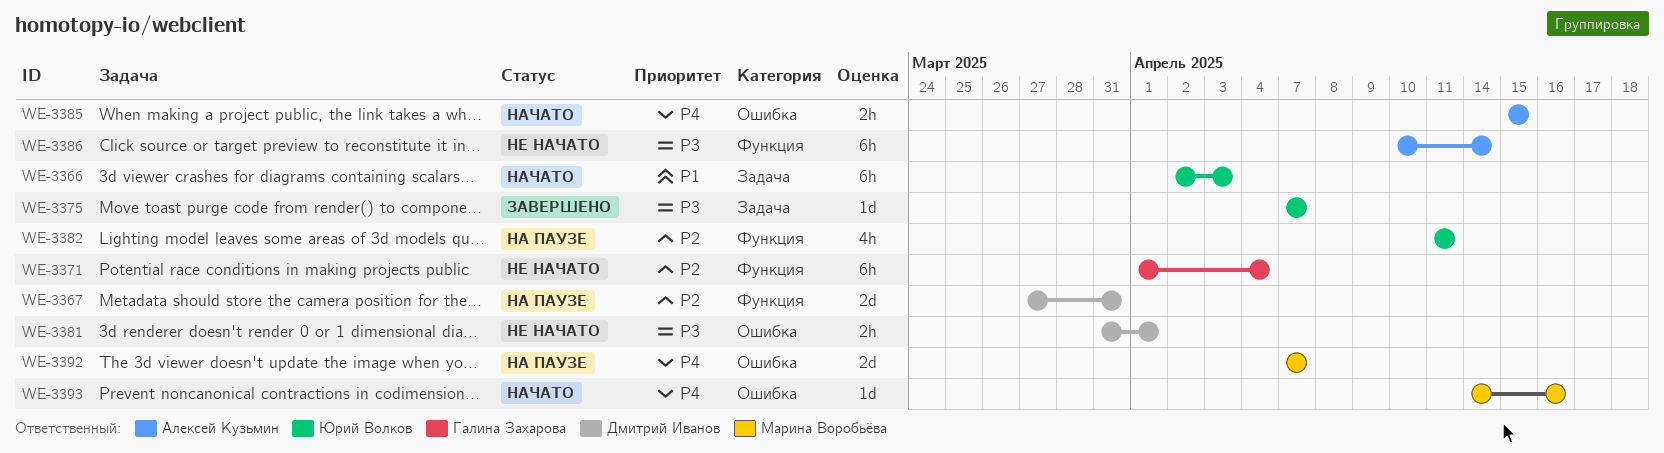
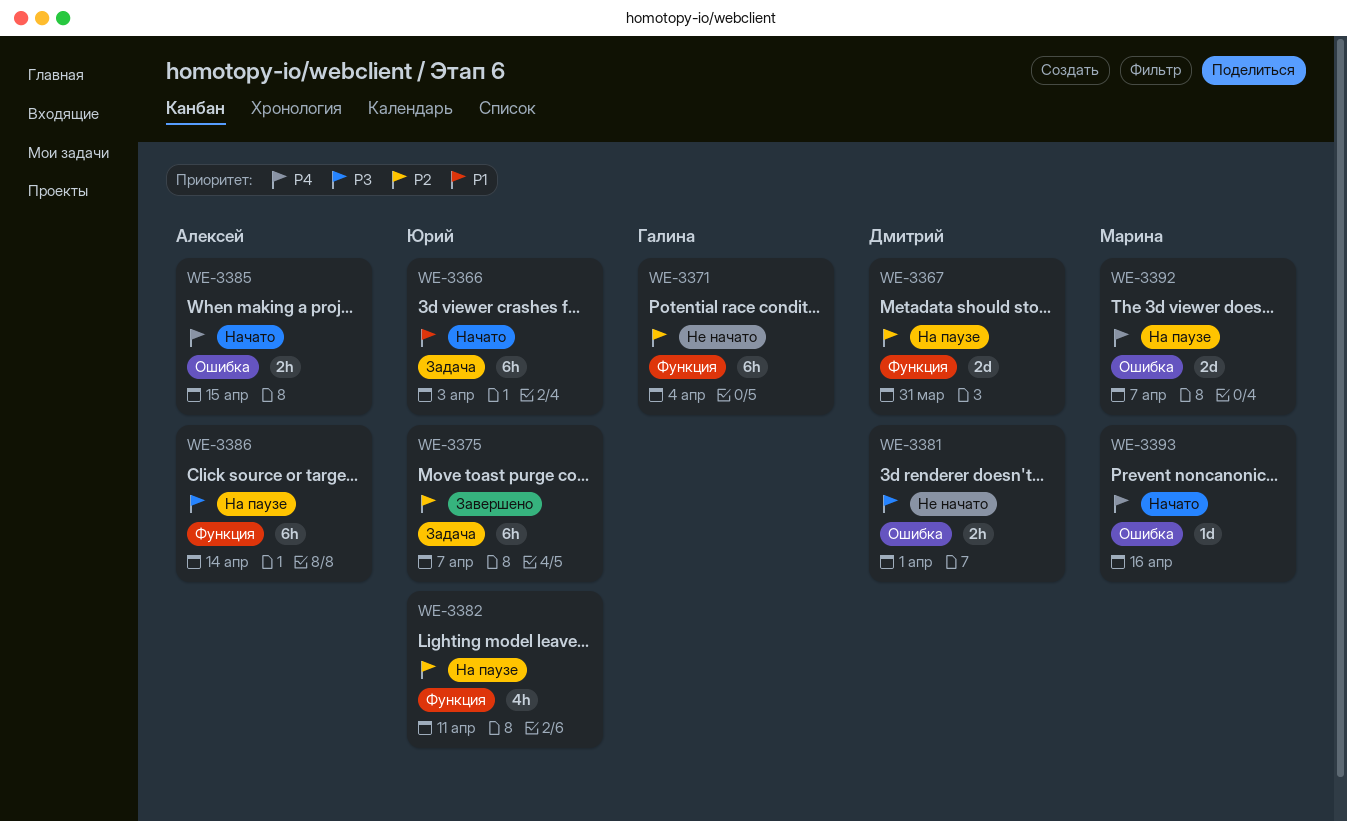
WE-3375, priority: P3 -> P2
WE-3375, estimate: 1d -> 6h
WE-3386, status: Не начато -> На паузе

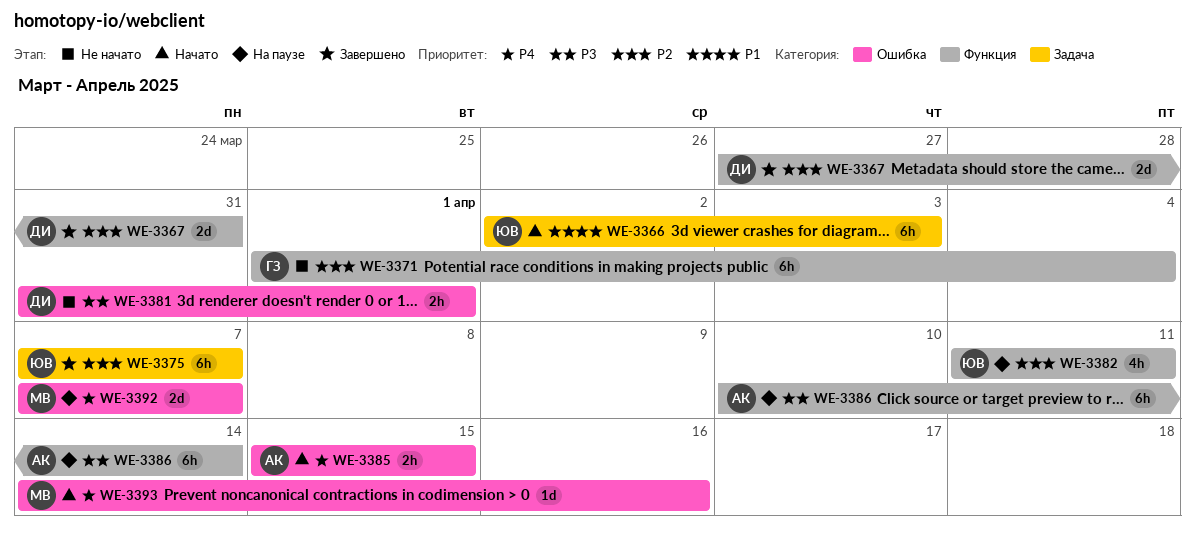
WE-3367, status: На паузе -> Завершено

